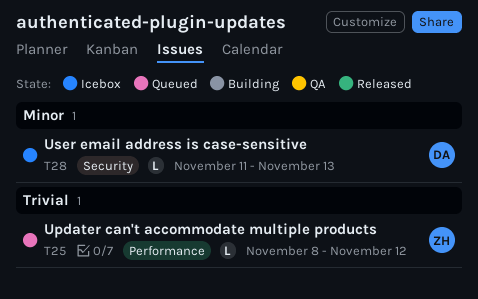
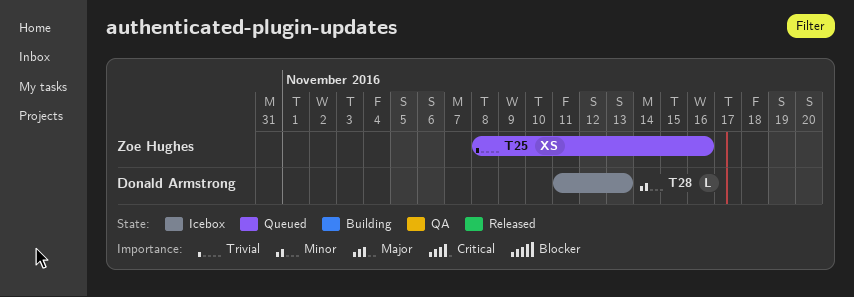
T25, estimate: L -> XS
T25, due: Nov 12 -> Nov 16

